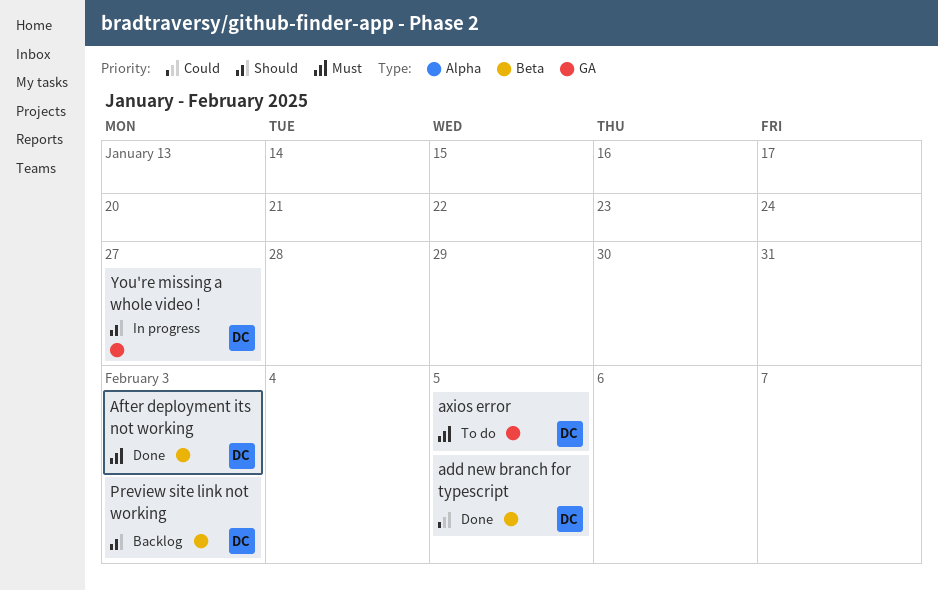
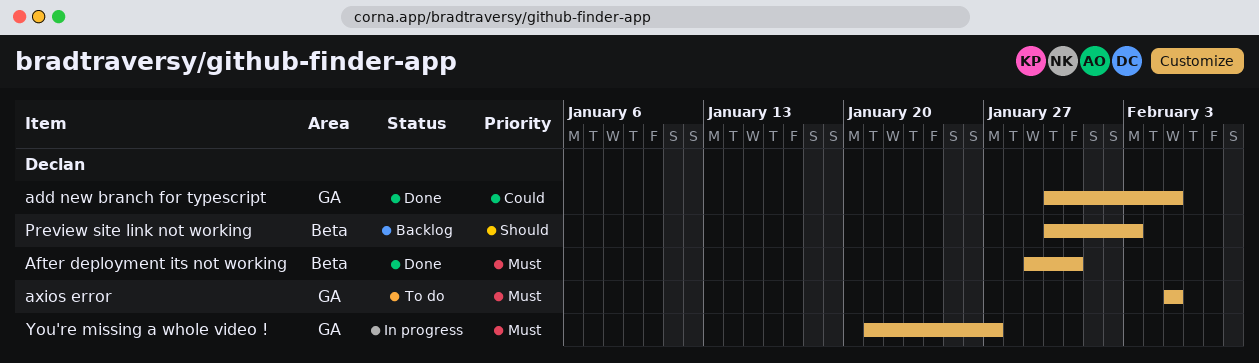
add new branch for typescript, label: Beta -> GA
After deployment its not working, due: Feb 3 -> Jan 31
You're missing a whole video !, priority: Should -> Must

